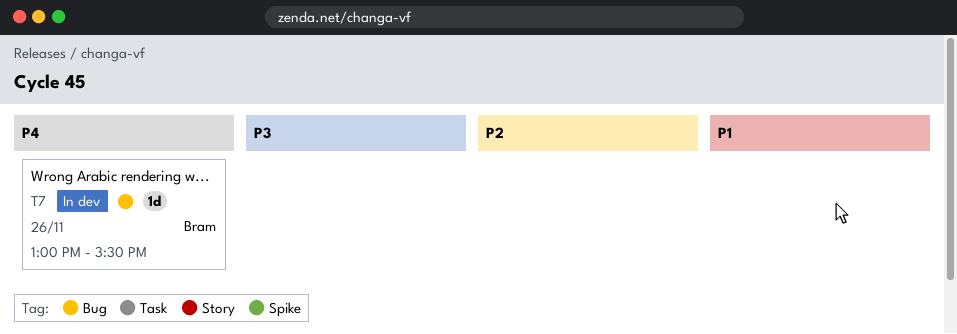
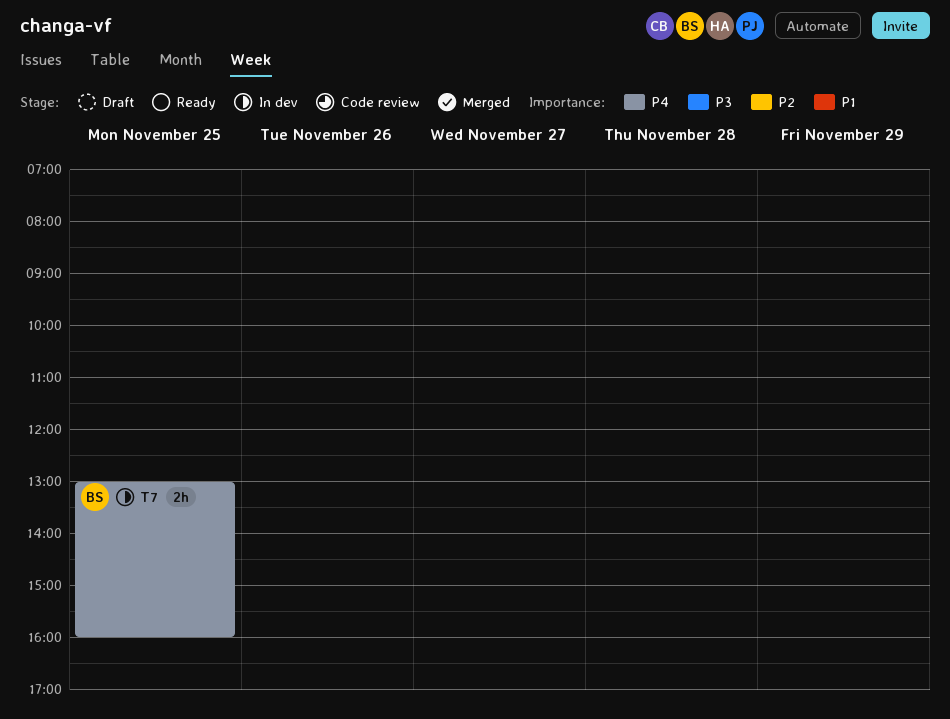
T7, estimate: 1d -> 2h
T7, day: Nov 26 -> Nov 25
T7, ends: 15:30 -> 16:00

